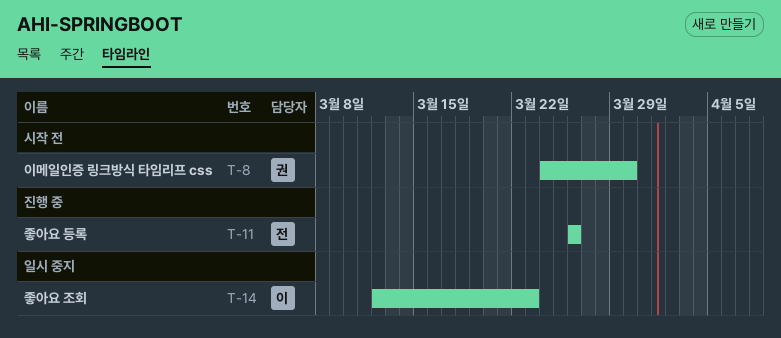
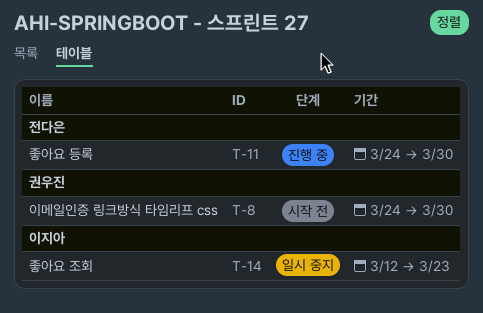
T-11, start: Mar 26 -> Mar 24
T-11, due: Mar 26 -> Mar 30

